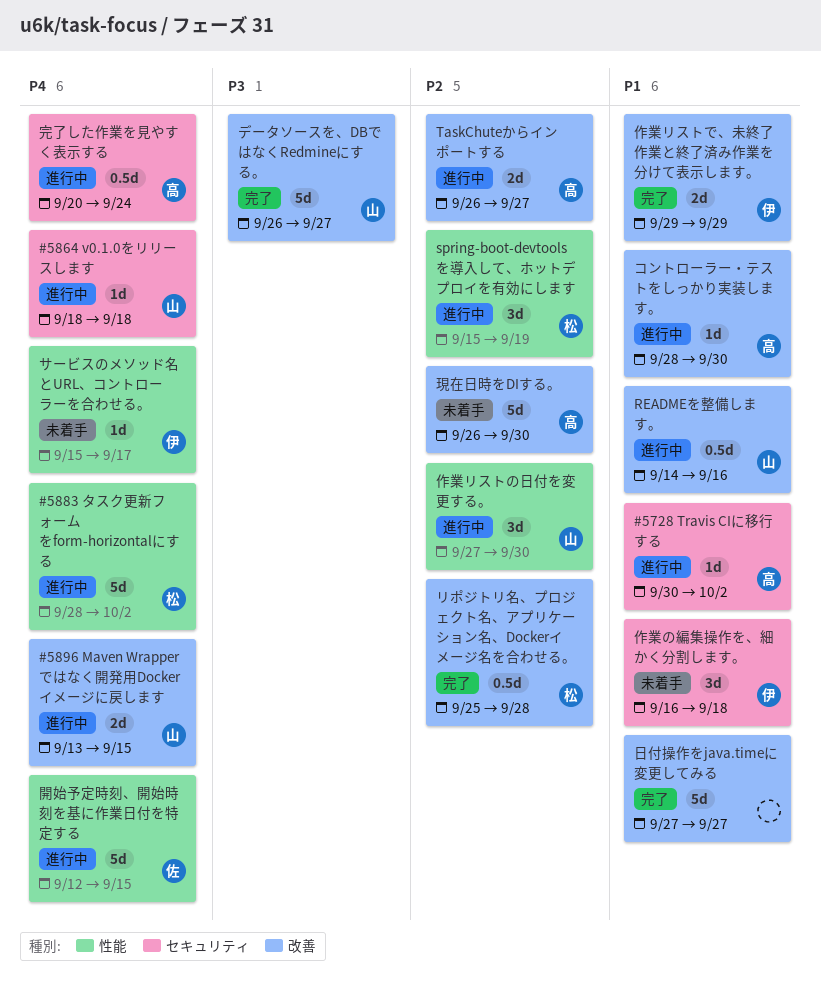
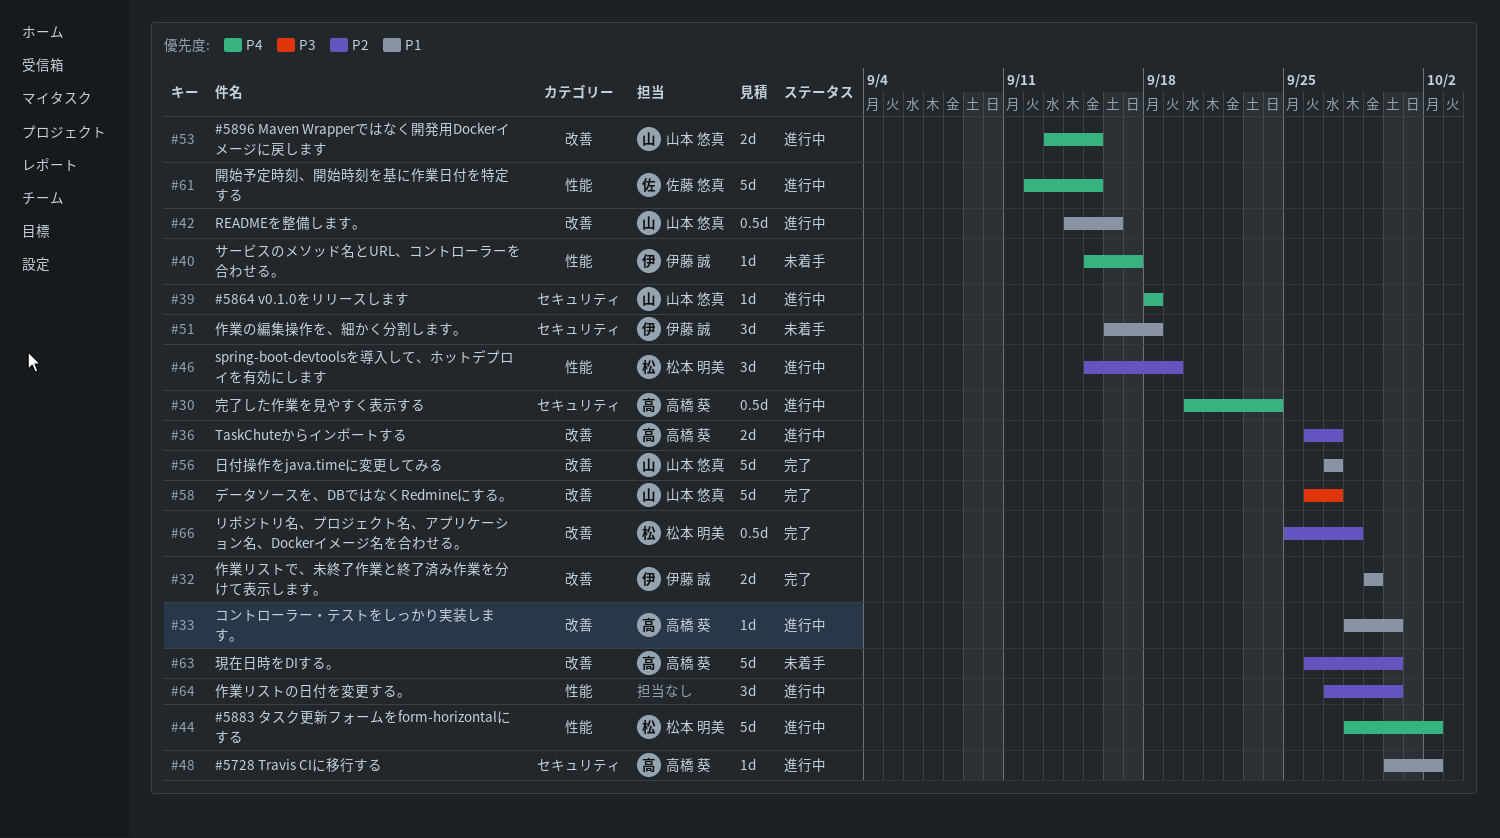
作業リストの日付を変更する。, owner: 山本 悠真 -> none
日付操作をjava.timeに変更してみる, owner: none -> 山本 悠真

